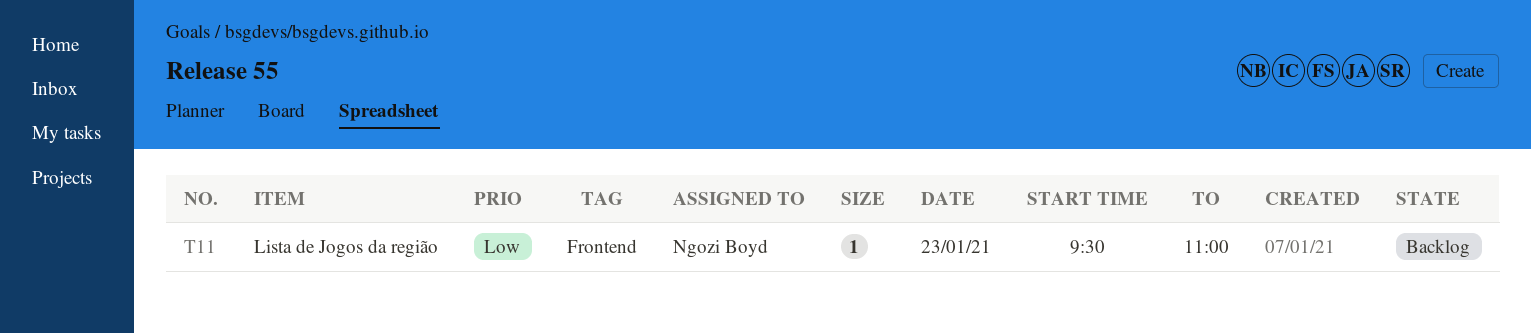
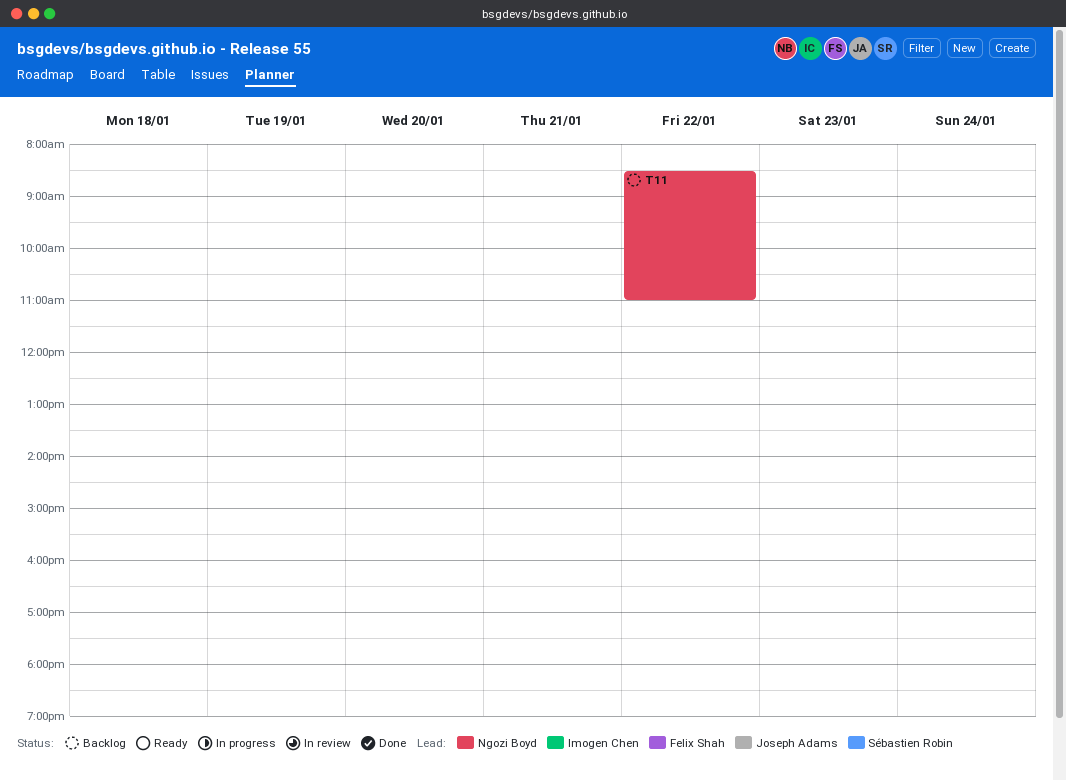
T11, day: Jan 23 -> Jan 22
T11, begins: 09:30 -> 08:30

